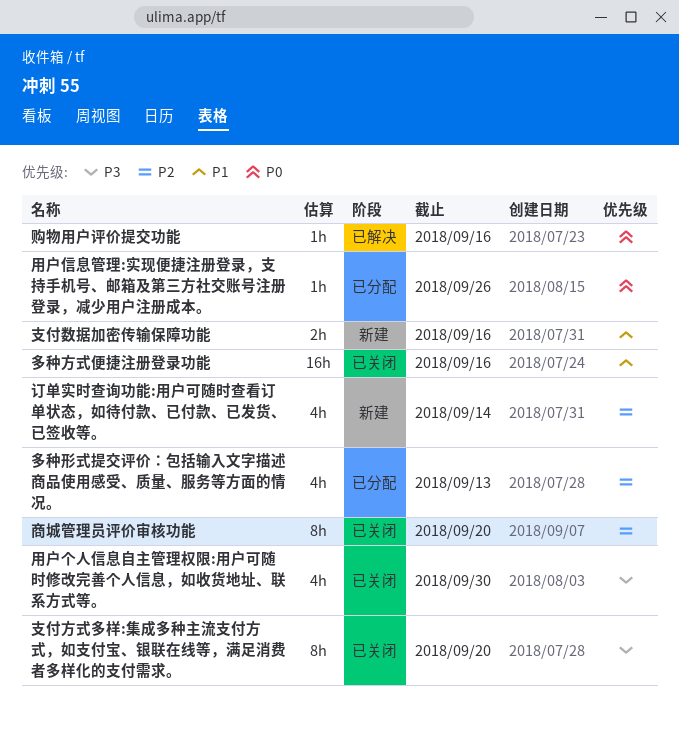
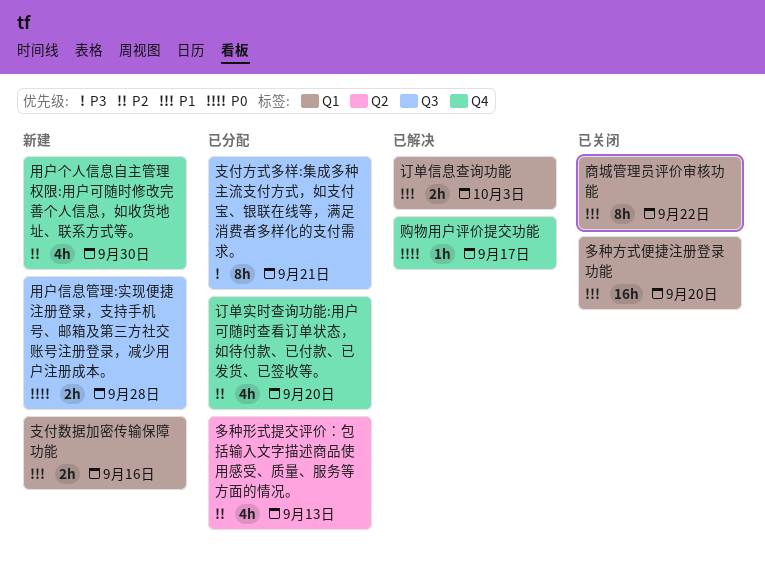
商城管理员评价审核功能, priority: P2 -> P1
商城管理员评价审核功能, due: Sep 20 -> Sep 22
多种方式便捷注册登录功能, due: Sep 16 -> Sep 20
支付方式多样:集成多种主流支付方式，如支付宝、银联在线等，满足消费者多样化的支付需求。, status: 已关闭 -> 已分配
支付方式多样:集成多种主流支付方式，如支付宝、银联在线等，满足消费者多样化的支付需求。, due: Sep 20 -> Sep 21
用户个人信息自主管理权限:用户可随时修改完善个人信息，如收货地址、联系方式等。, status: 已关闭 -> 新建
用户个人信息自主管理权限:用户可随时修改完善个人信息，如收货地址、联系方式等。, priority: P3 -> P2
用户信息管理:实现便捷注册登录，支持手机号、邮箱及第三方社交账号注册登录，减少用户注册成本。, status: 已分配 -> 新建
用户信息管理:实现便捷注册登录，支持手机号、邮箱及第三方社交账号注册登录，减少用户注册成本。, estimate: 1h -> 2h
用户信息管理:实现便捷注册登录，支持手机号、邮箱及第三方社交账号注册登录，减少用户注册成本。, due: Sep 26 -> Sep 28
订单信息查询功能: none -> present
订单实时查询功能:用户可随时查看订单状态，如待付款、已付款、已发货、已签收等。, status: 新建 -> 已分配
订单实时查询功能:用户可随时查看订单状态，如待付款、已付款、已发货、已签收等。, due: Sep 14 -> Sep 20
购物用户评价提交功能, due: Sep 16 -> Sep 17

